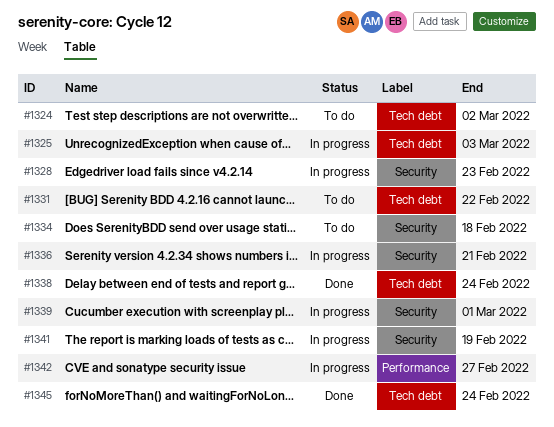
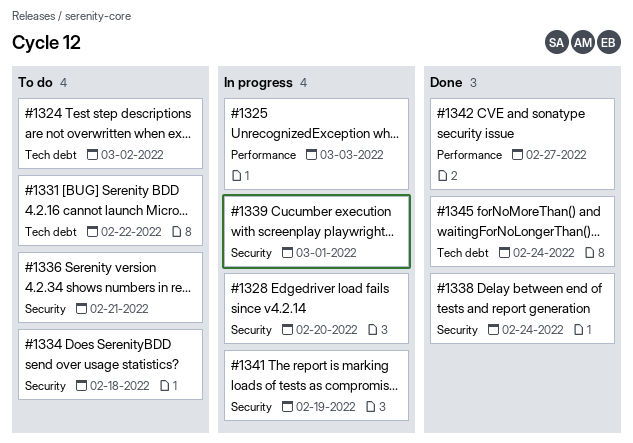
#1325, label: Tech debt -> Performance
#1328, due: Feb 23 -> Feb 20
#1336, status: In progress -> To do
#1338, label: Tech debt -> Security
#1342, status: In progress -> Done

